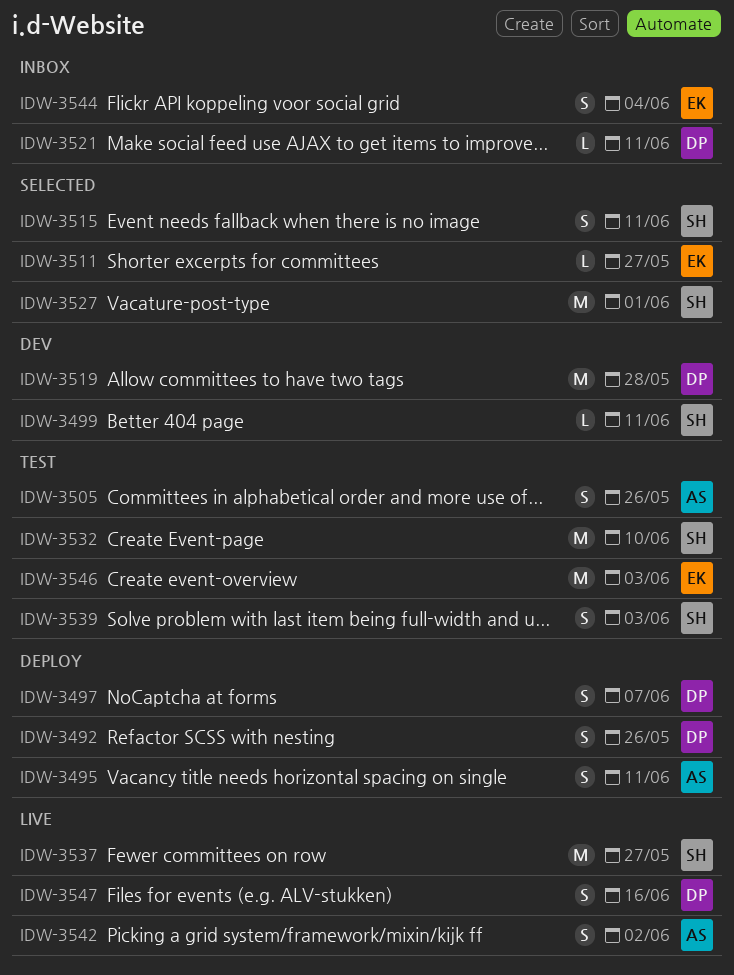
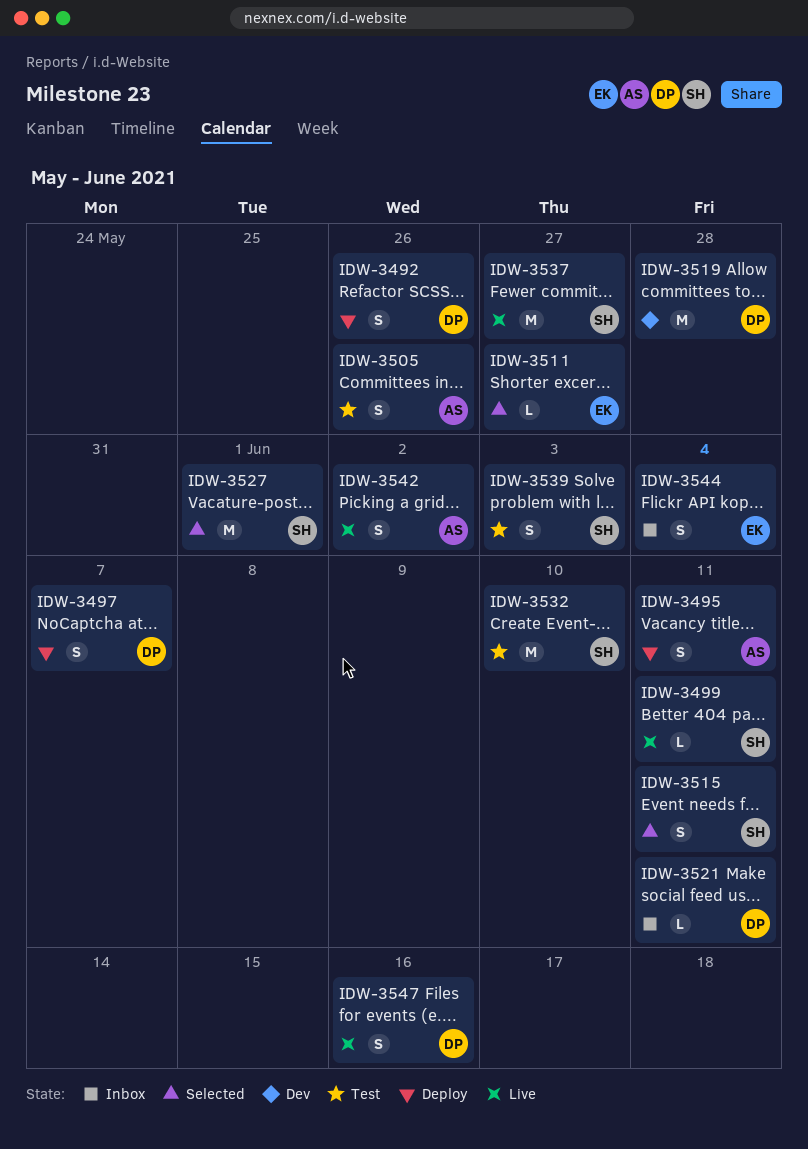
IDW-3499, status: Dev -> Live
IDW-3546: present -> none

